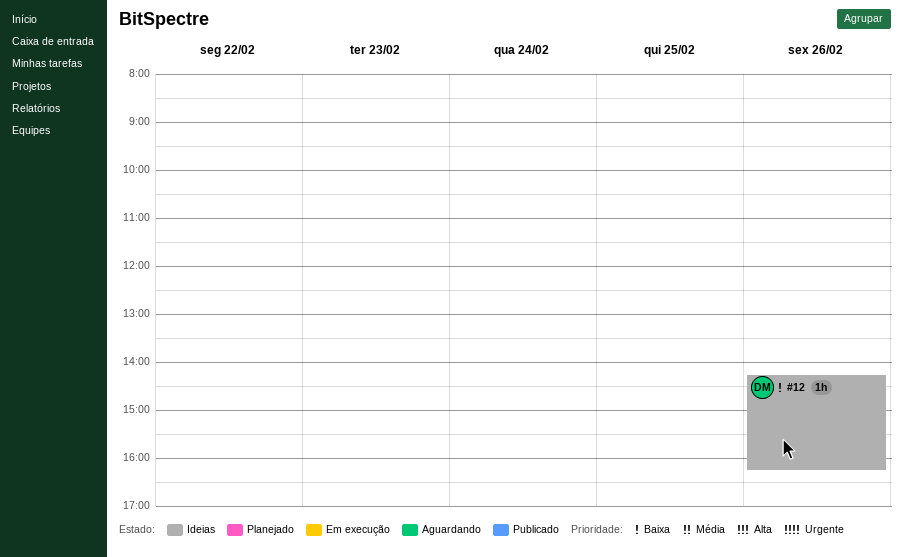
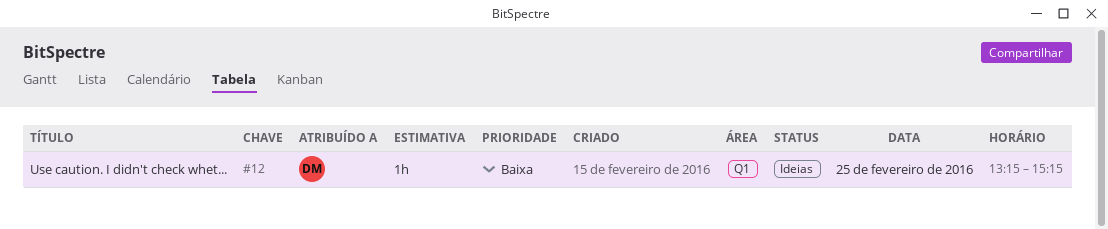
#12, day: Feb 26 -> Feb 25
#12, begins: 14:15 -> 13:15
#12, ends: 16:15 -> 15:15

